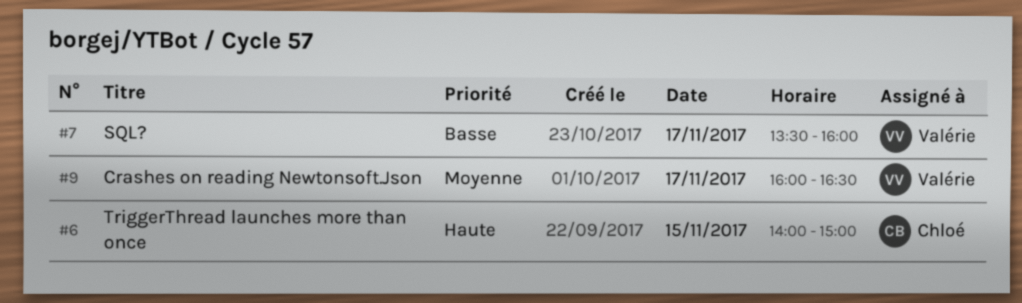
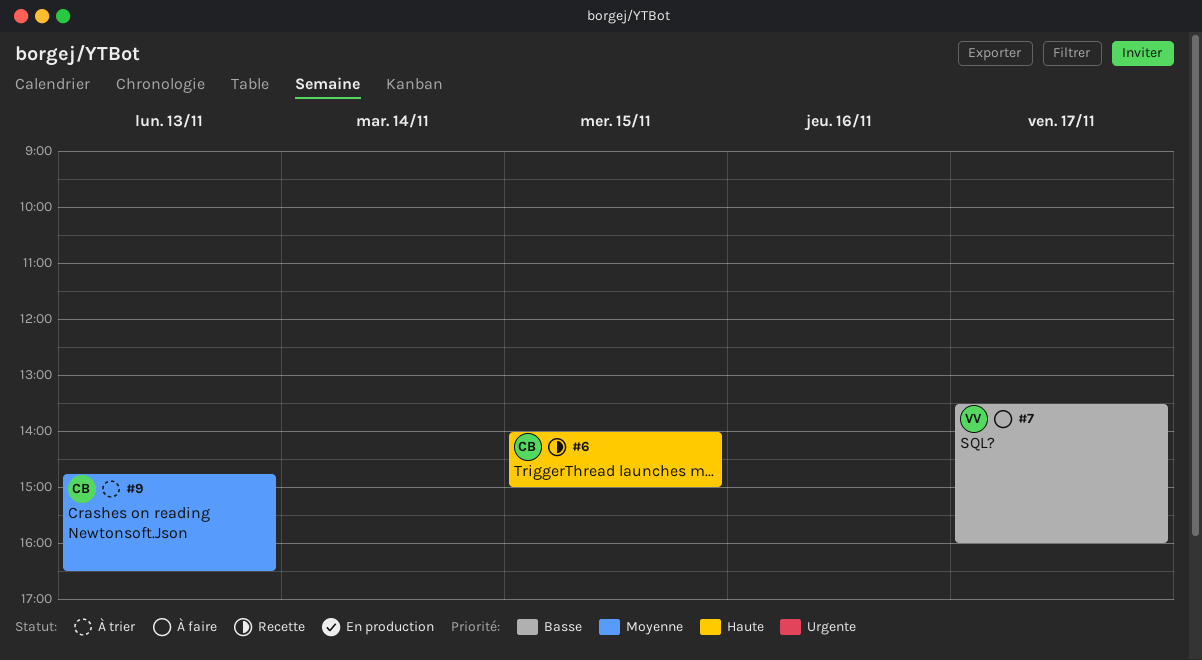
#9, owner: Valérie -> Chloé
#9, day: Nov 17 -> Nov 13
#9, begins: 16:00 -> 14:45

